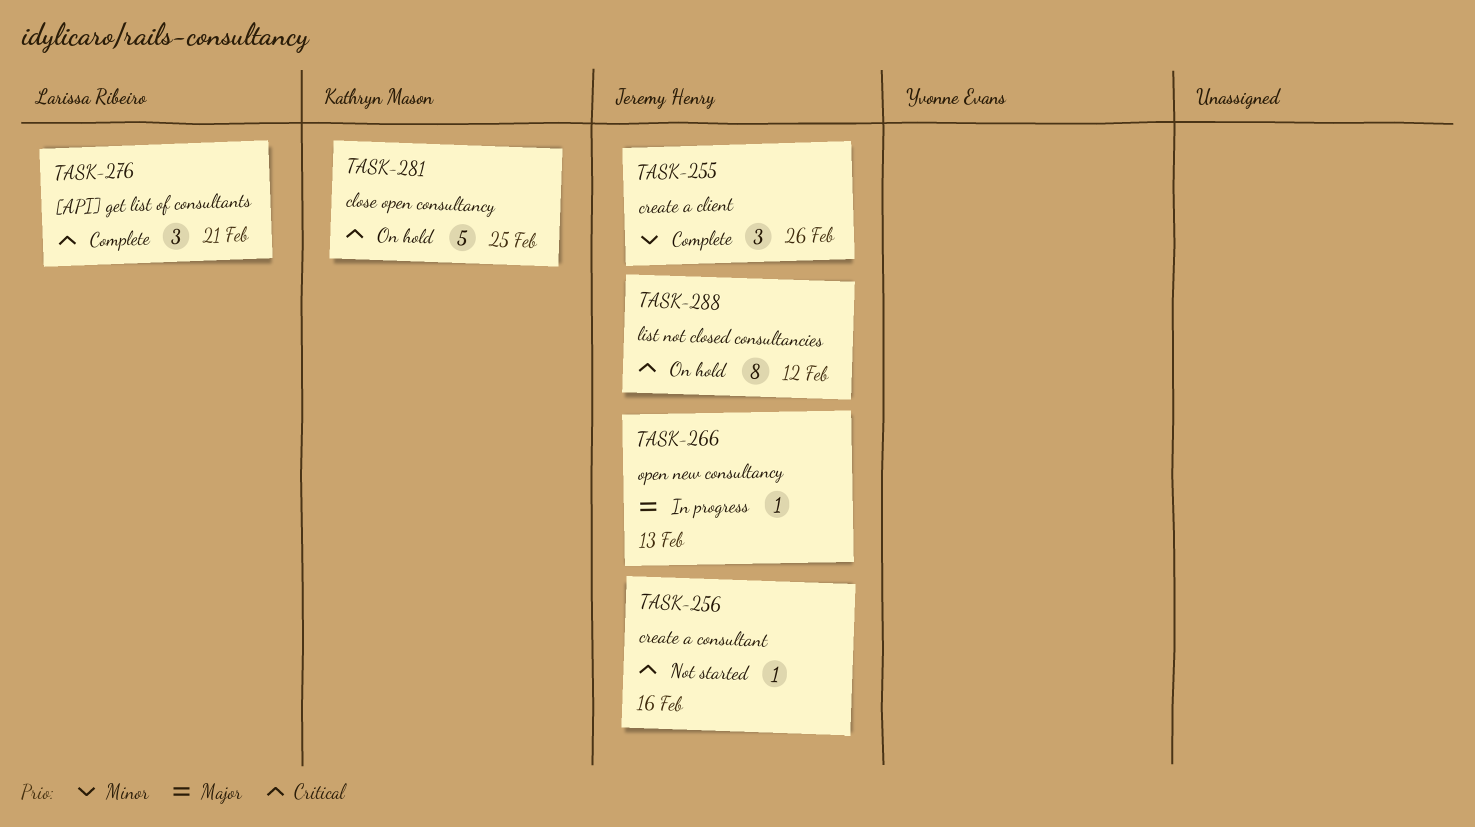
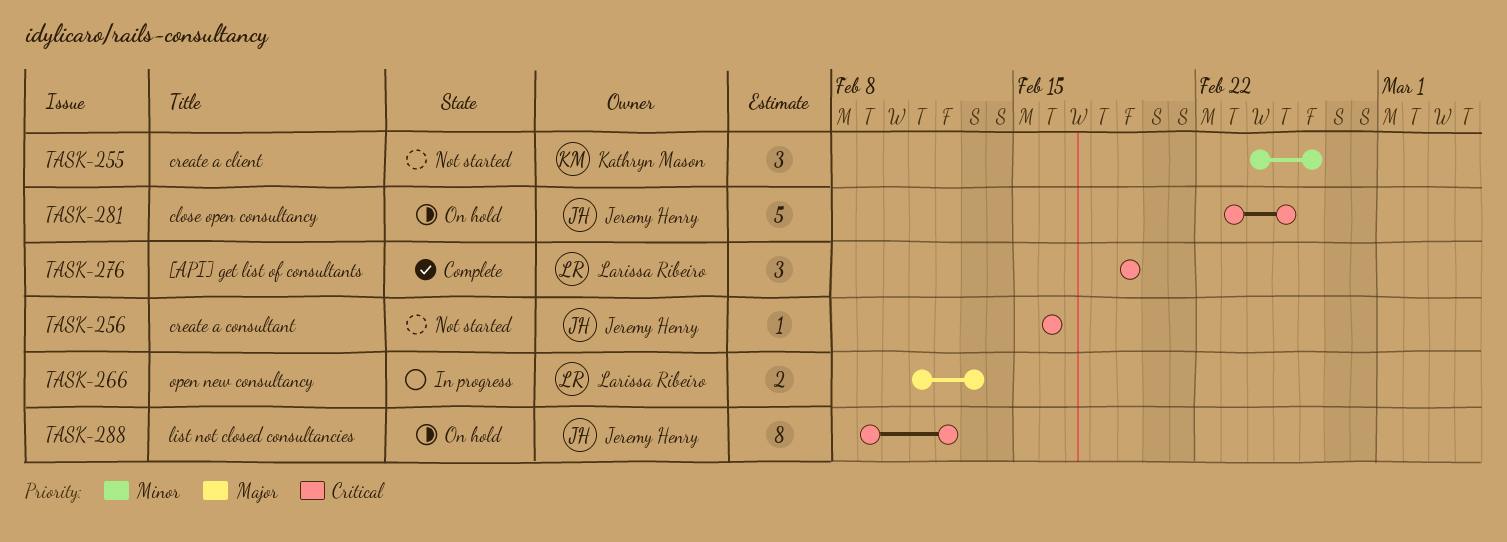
TASK-255, status: Complete -> Not started
TASK-255, owner: Jeremy Henry -> Kathryn Mason
TASK-266, owner: Jeremy Henry -> Larissa Ribeiro
TASK-266, estimate: 1 -> 2
TASK-276, due: Feb 21 -> Feb 19
TASK-281, owner: Kathryn Mason -> Jeremy Henry

